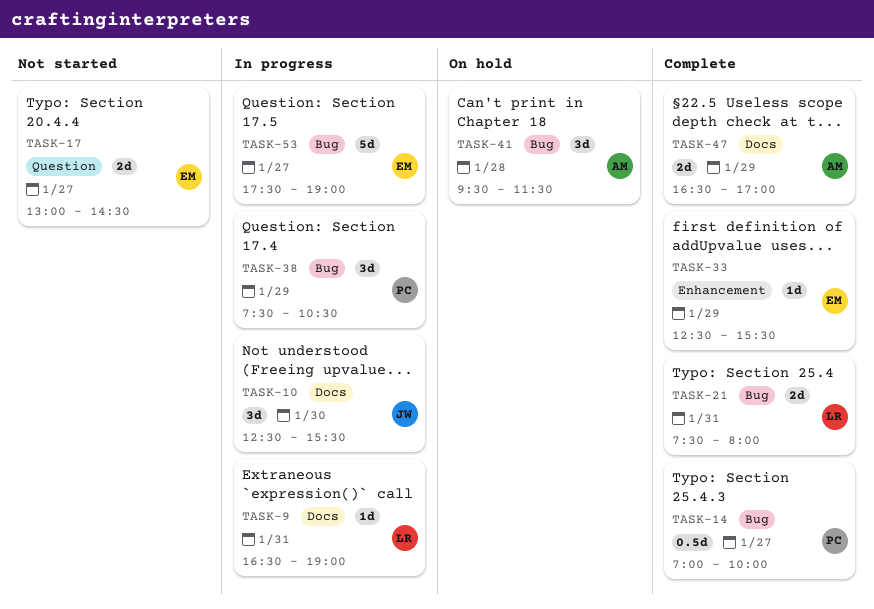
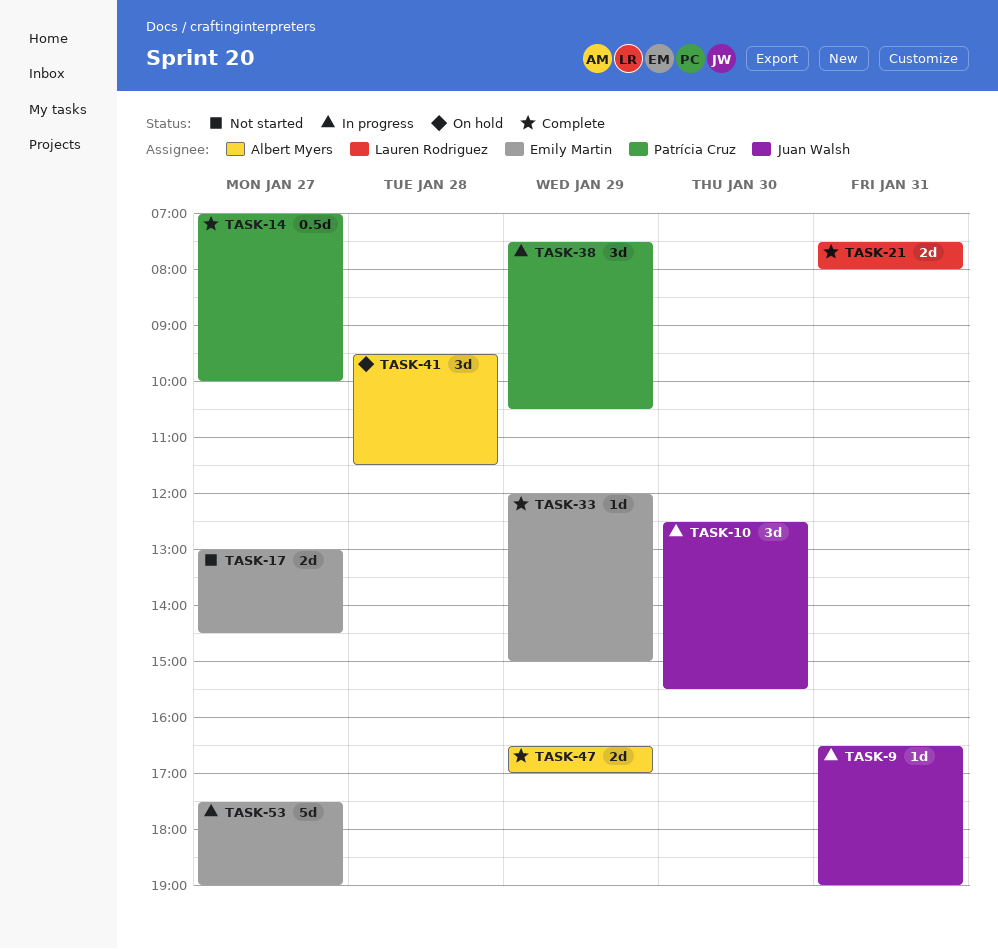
TASK-9, owner: Lauren Rodriguez -> Juan Walsh
TASK-33, begins: 12:30 -> 12:00
TASK-33, ends: 15:30 -> 15:00

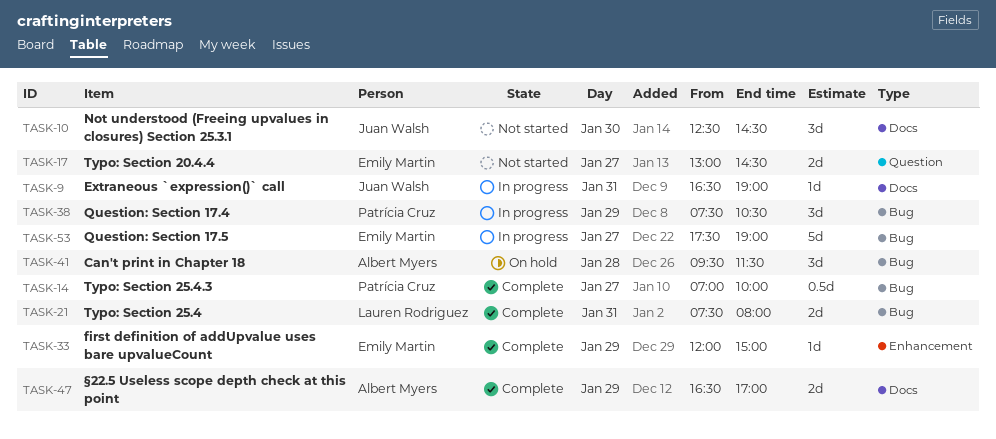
TASK-10, status: In progress -> Not started
TASK-10, ends: 15:30 -> 14:30

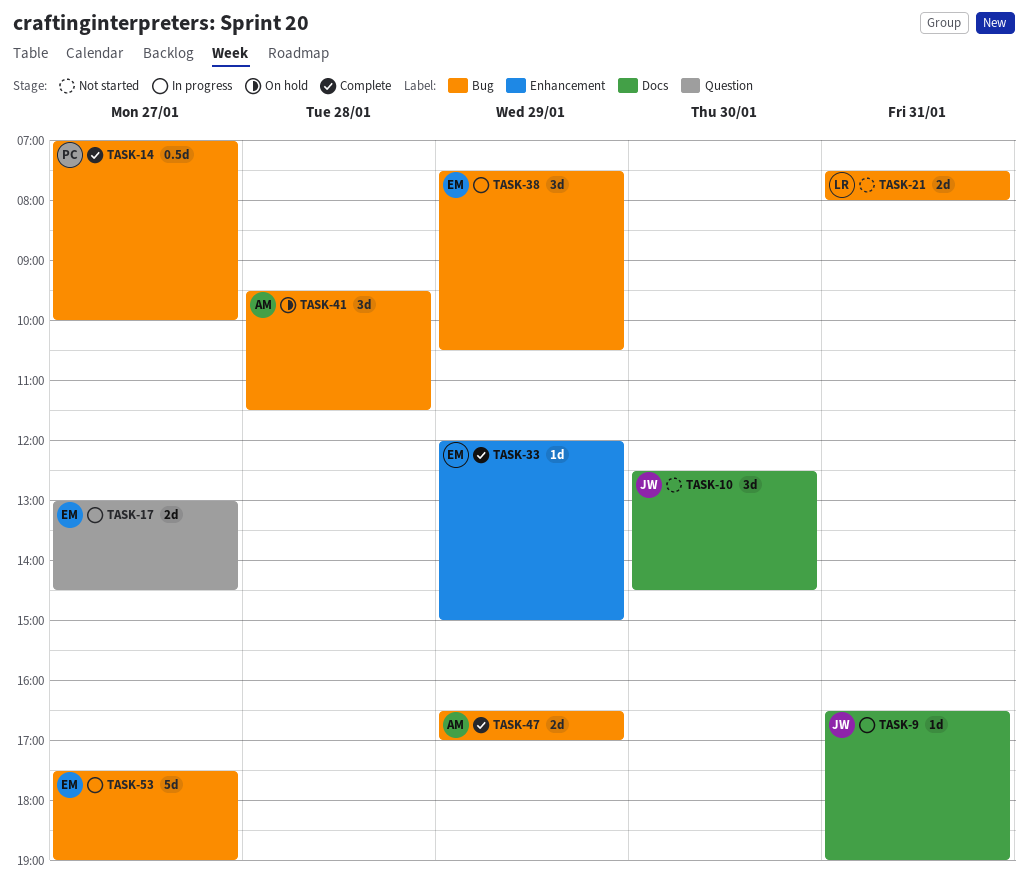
TASK-17, status: Not started -> In progress
TASK-21, status: Complete -> Not started
TASK-38, owner: Patrícia Cruz -> Emily Martin
TASK-47, label: Docs -> Bug

